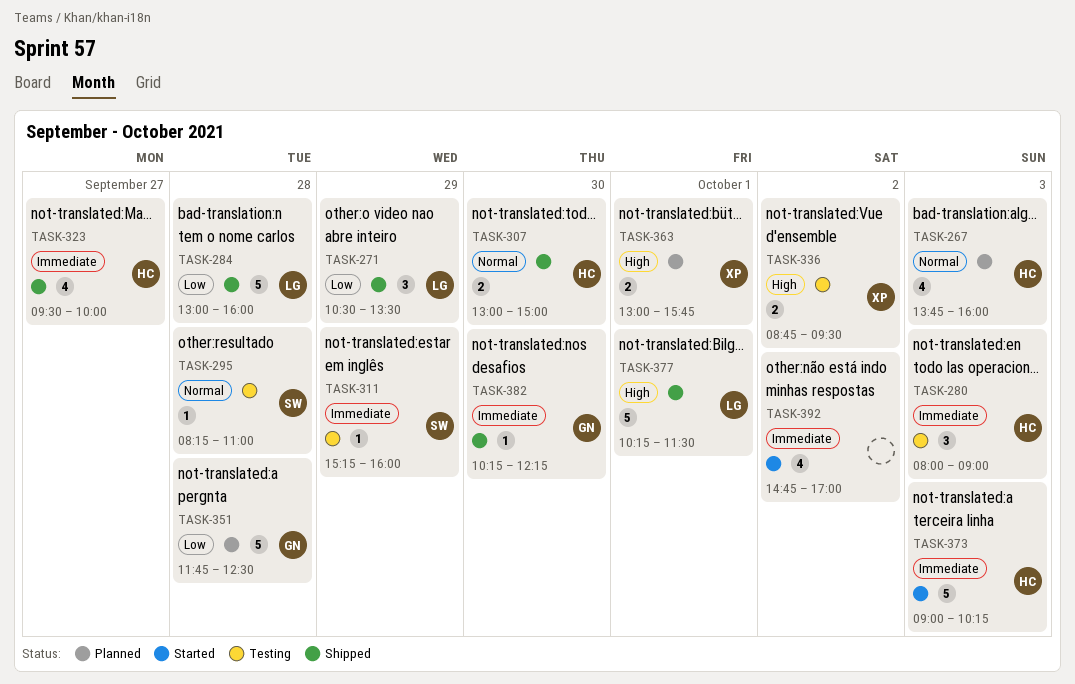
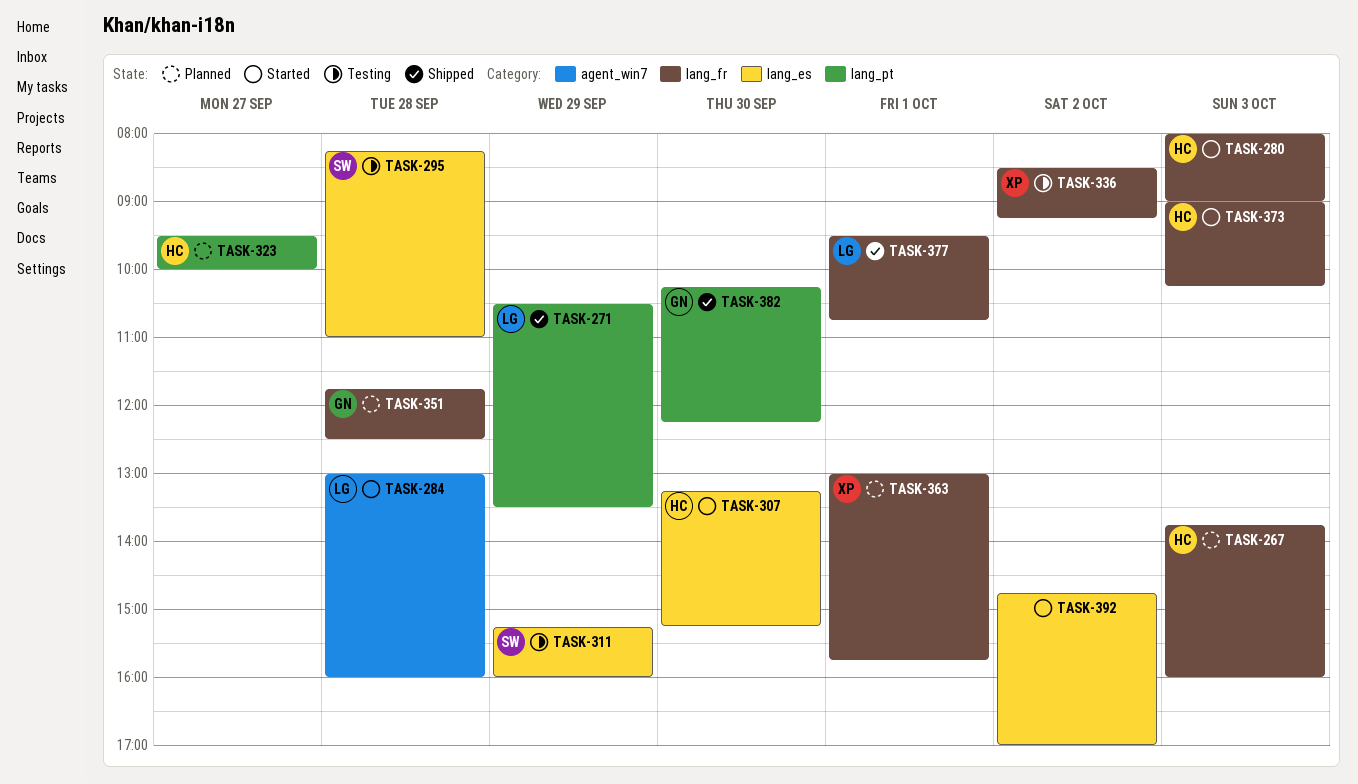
TASK-280, status: Testing -> Started
TASK-284, status: Shipped -> Started
TASK-307, status: Shipped -> Started
TASK-307, begins: 13:00 -> 13:15
TASK-307, ends: 15:00 -> 15:15
TASK-323, status: Shipped -> Planned
TASK-336, begins: 08:45 -> 08:30
TASK-336, ends: 09:30 -> 09:15
TASK-377, begins: 10:15 -> 09:30
TASK-377, ends: 11:30 -> 10:45

